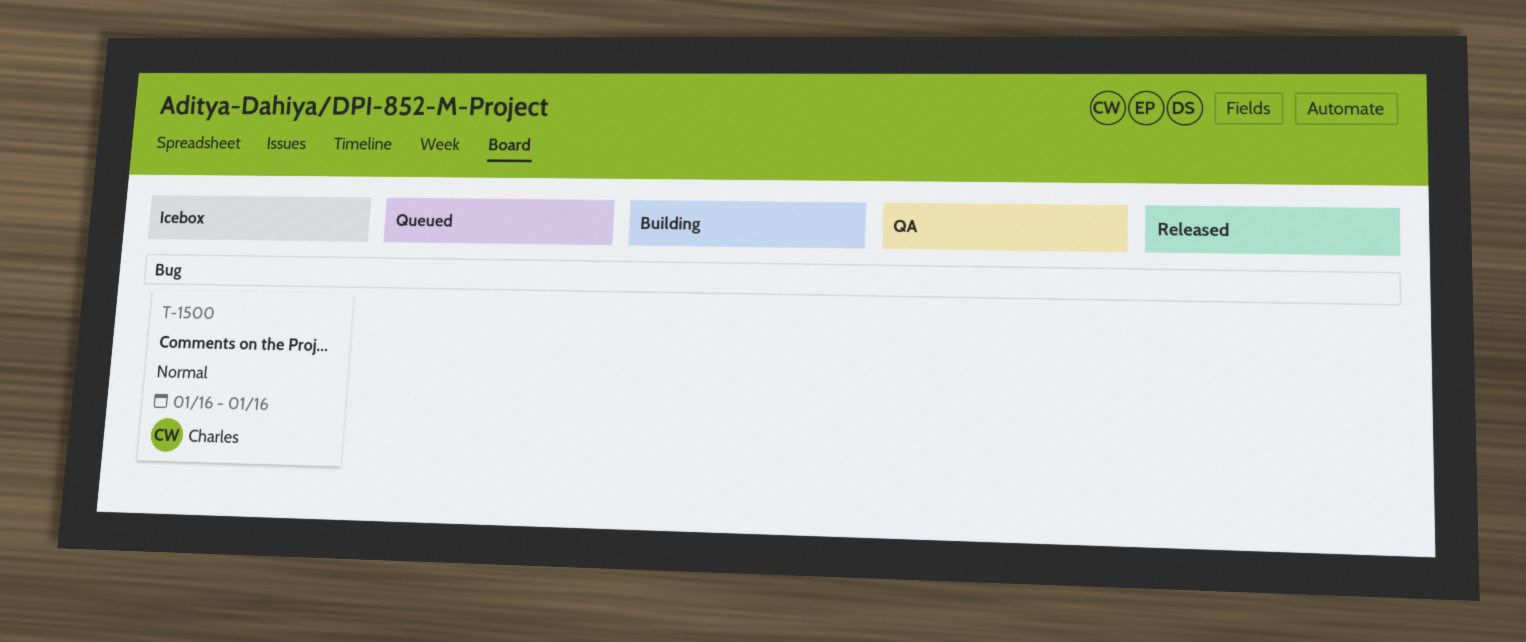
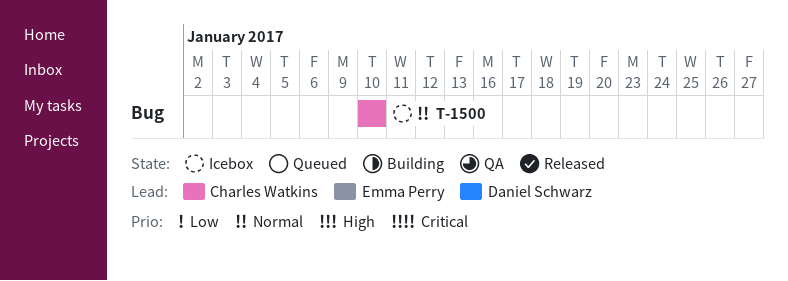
T-1500, start: Jan 16 -> Jan 10
T-1500, due: Jan 16 -> Jan 10

